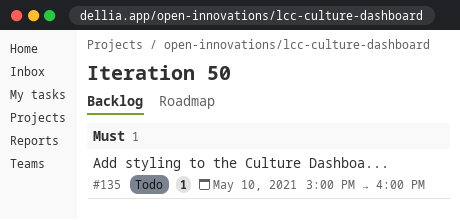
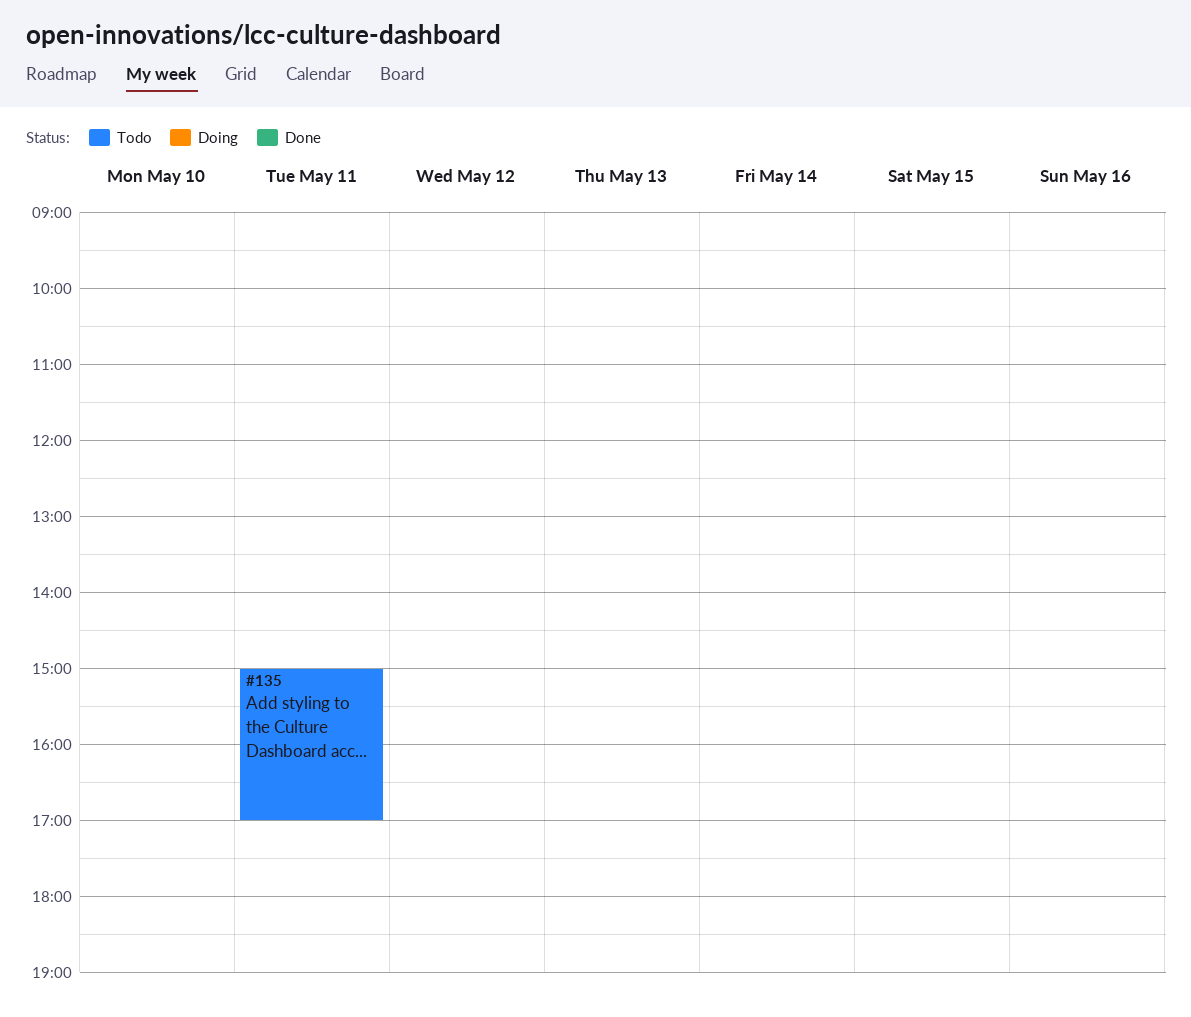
#135, day: May 10 -> May 11
#135, ends: 16:00 -> 17:00

